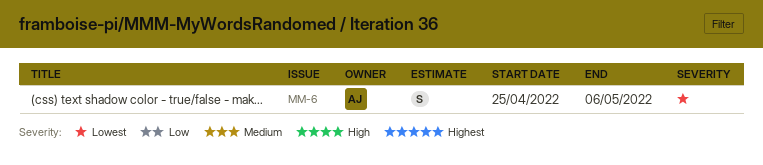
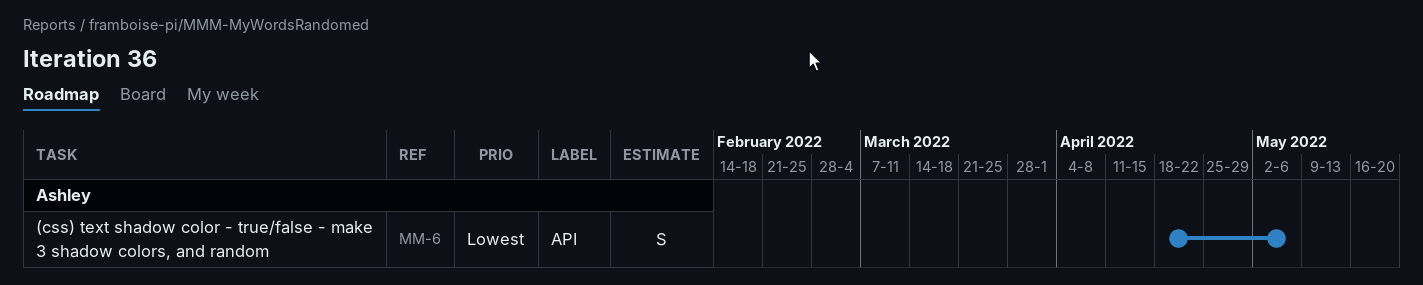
MM-6, start: Apr 25 -> Apr 18

